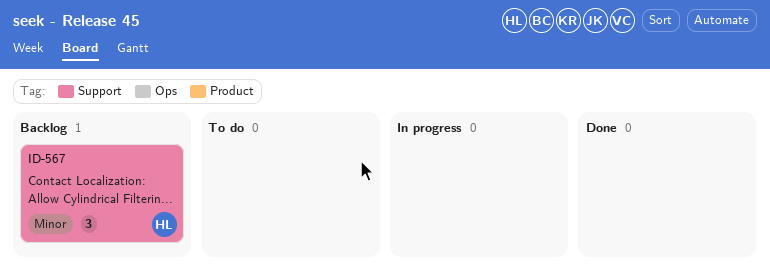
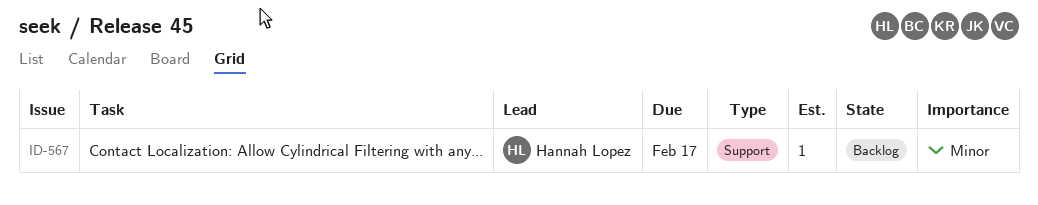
ID-567, estimate: 3 -> 1

